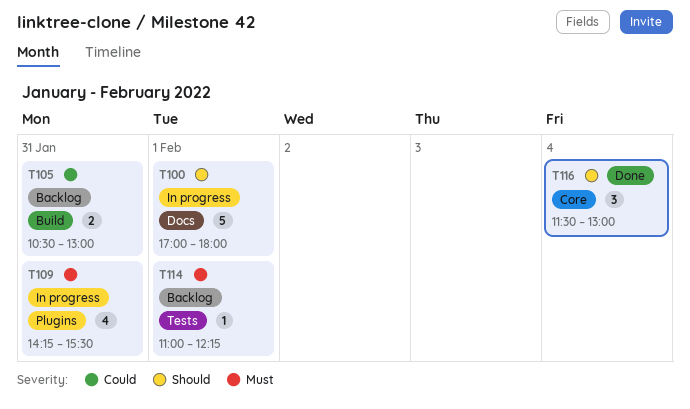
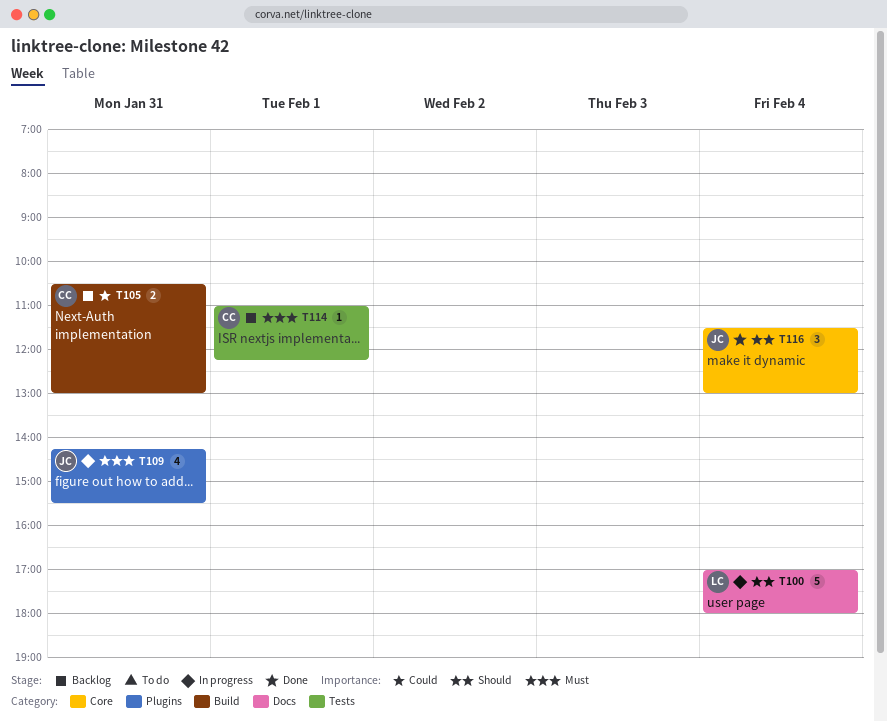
T100, day: Feb 1 -> Feb 4

